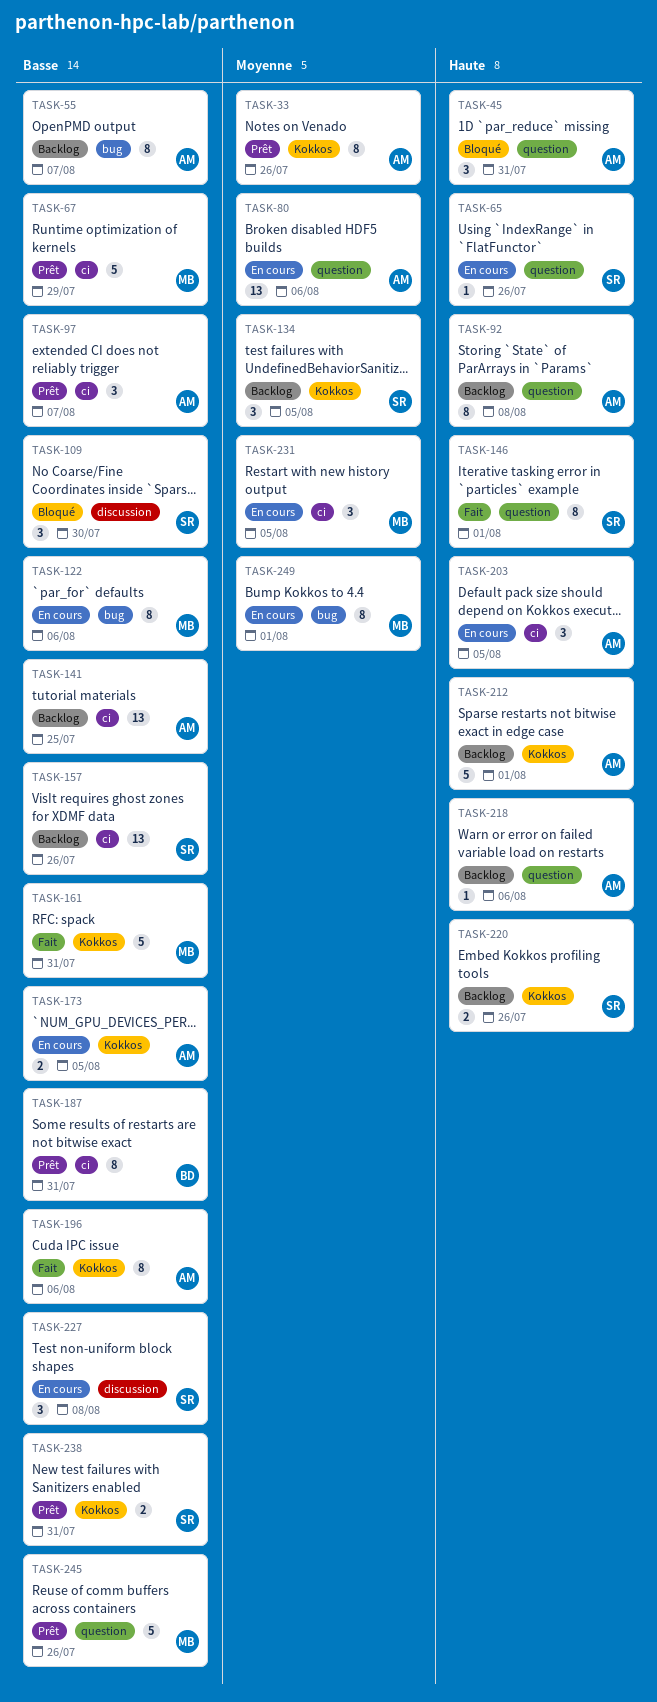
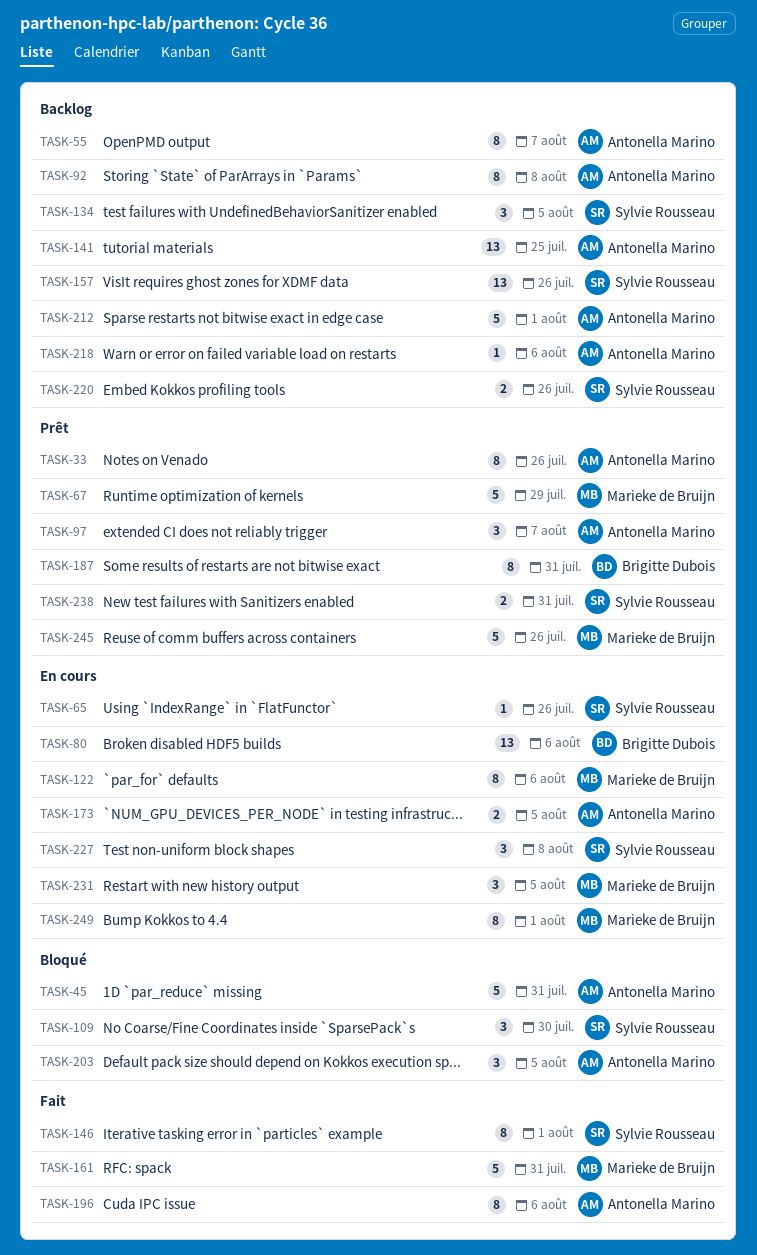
TASK-45, estimate: 3 -> 5
TASK-80, owner: Antonella Marino -> Brigitte Dubois
TASK-203, status: En cours -> Bloqué

